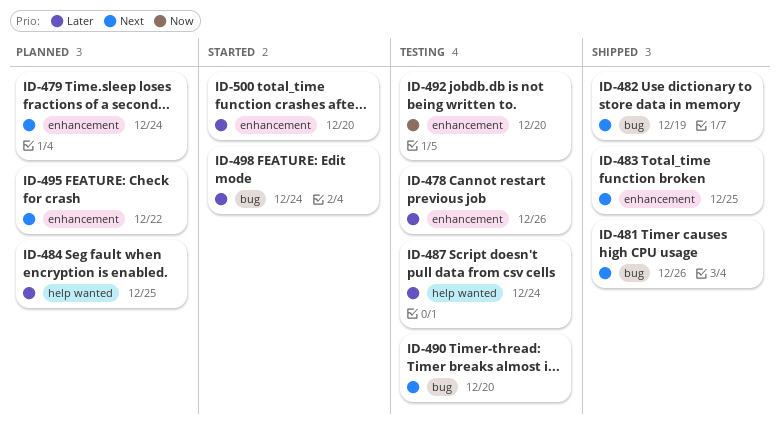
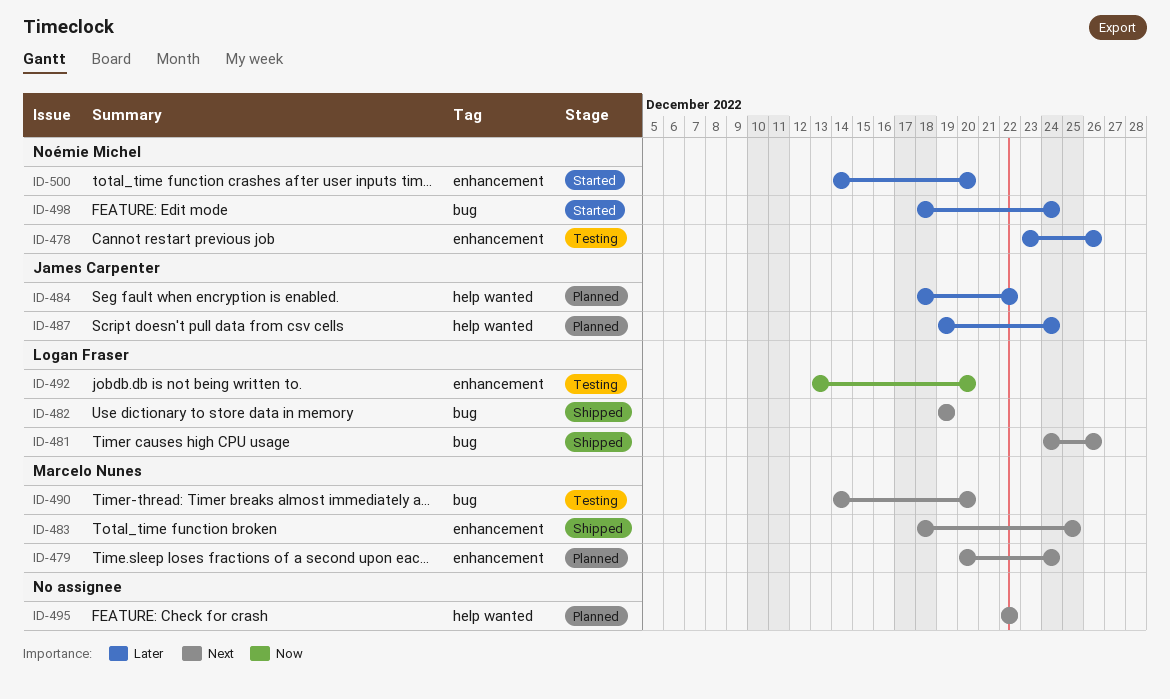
ID-484, due: Dec 25 -> Dec 22
ID-487, status: Testing -> Planned
ID-495, label: enhancement -> help wanted

